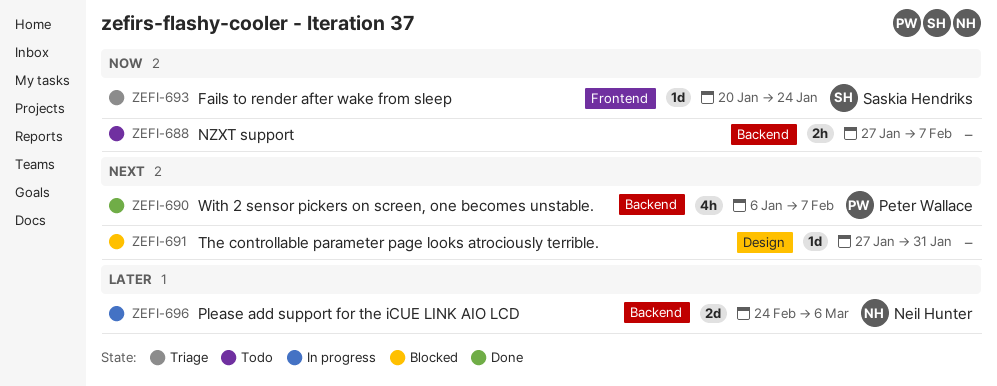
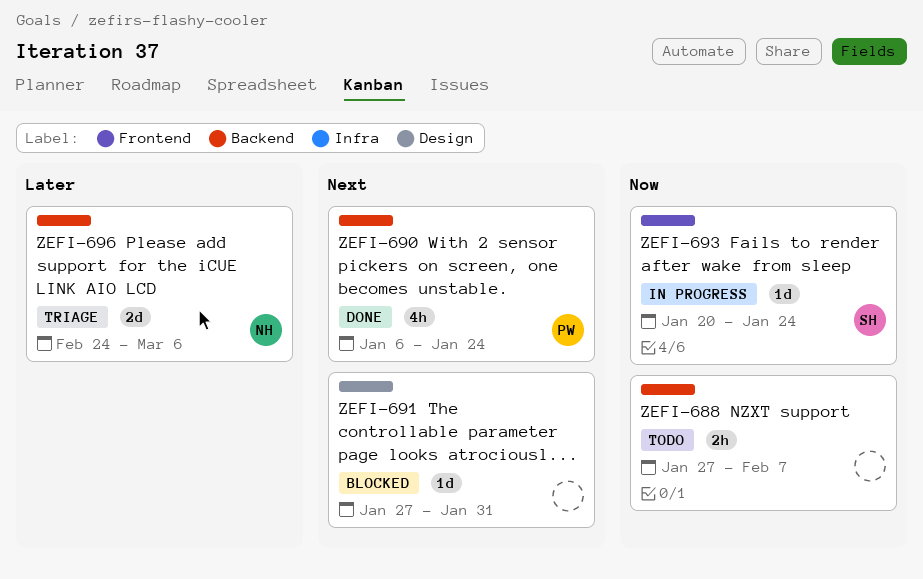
ZEFI-690, due: Feb 7 -> Jan 24
ZEFI-693, status: Triage -> In progress
ZEFI-696, status: In progress -> Triage

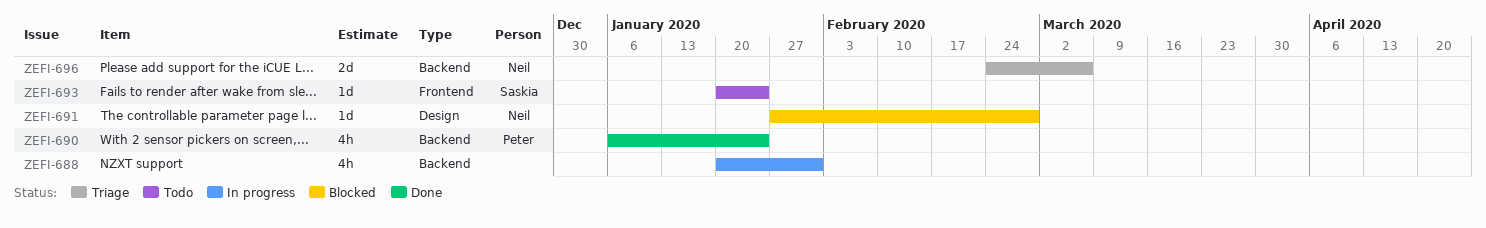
ZEFI-688, status: Todo -> In progress
ZEFI-688, estimate: 2h -> 4h
ZEFI-688, start: Jan 27 -> Jan 20
ZEFI-688, due: Feb 7 -> Jan 31
ZEFI-691, owner: none -> Neil
ZEFI-691, due: Jan 31 -> Feb 28
ZEFI-693, status: In progress -> Todo

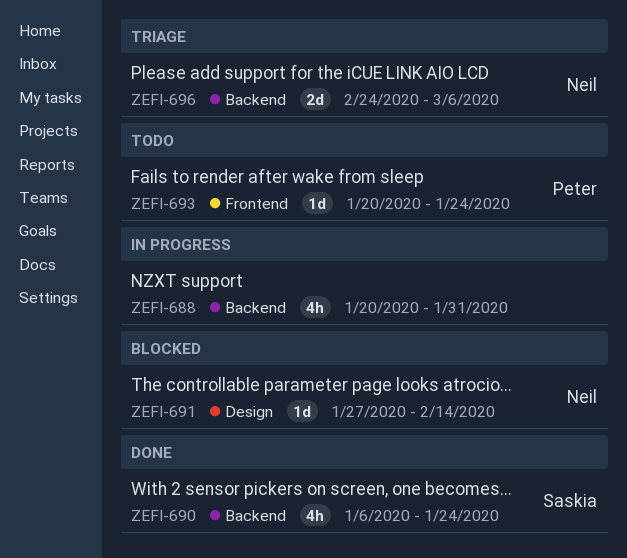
ZEFI-690, owner: Peter -> Saskia
ZEFI-691, due: Feb 28 -> Feb 14
ZEFI-693, owner: Saskia -> Peter

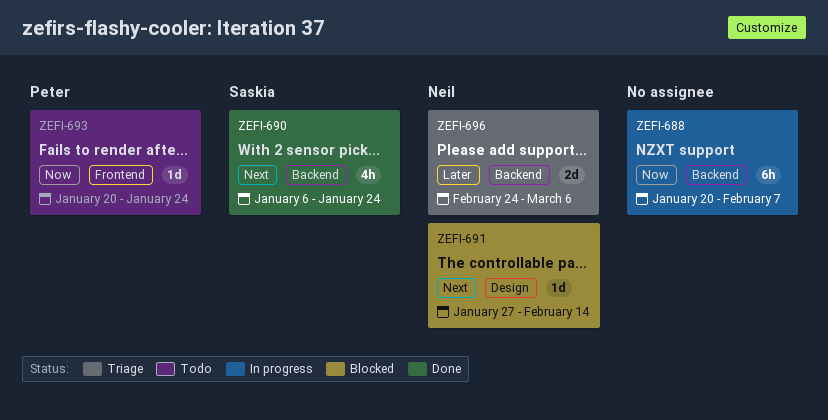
ZEFI-688, estimate: 4h -> 6h
ZEFI-688, due: Jan 31 -> Feb 7

